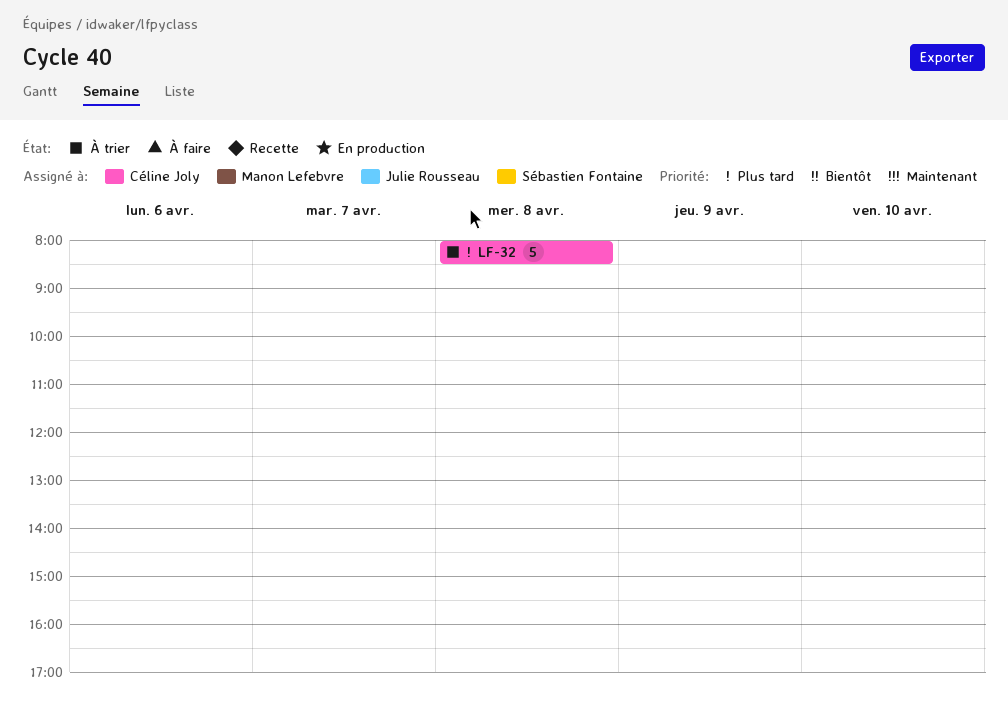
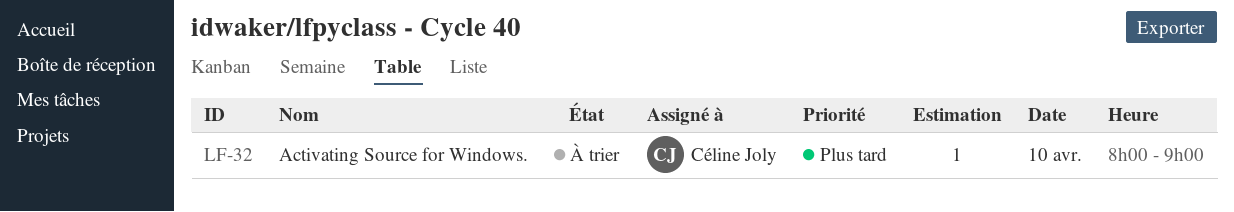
LF-32, estimate: 5 -> 1
LF-32, day: Apr 8 -> Apr 10
LF-32, ends: 08:30 -> 09:00

